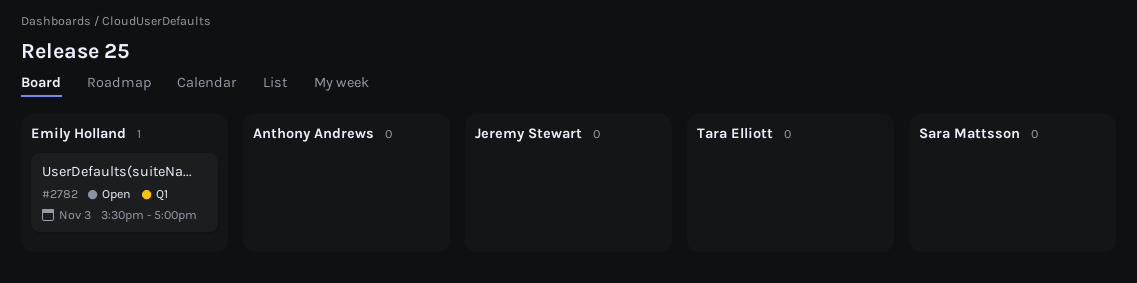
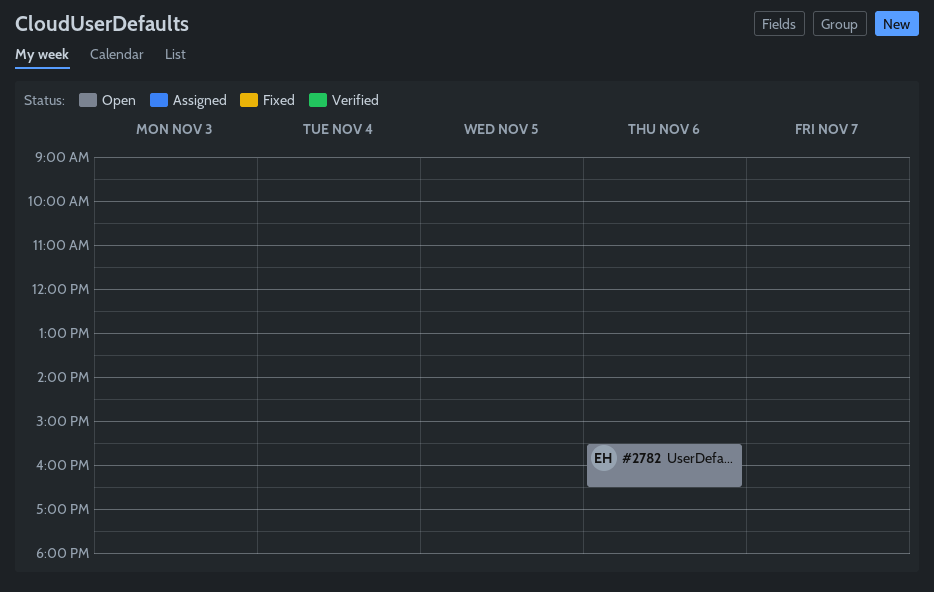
#2782, day: Nov 3 -> Nov 6
#2782, ends: 17:00 -> 16:30

